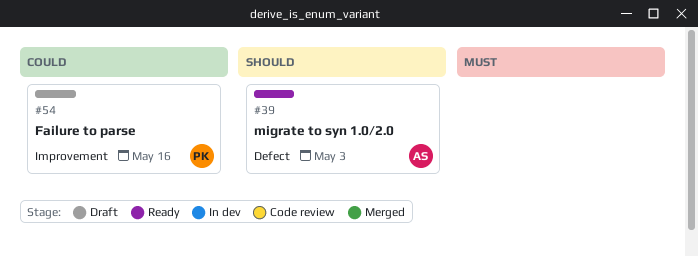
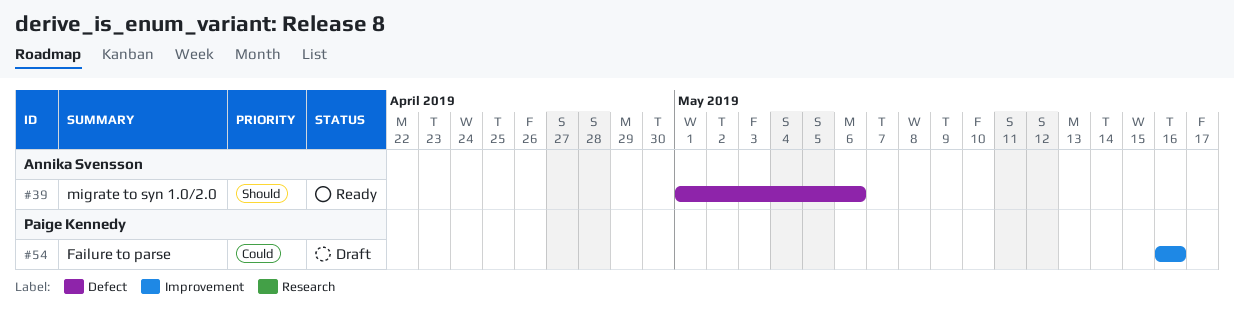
#39, due: May 3 -> May 6

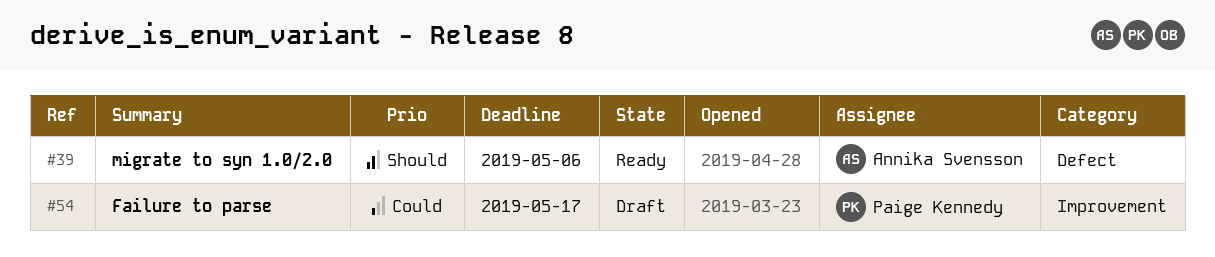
#54, due: May 16 -> May 17

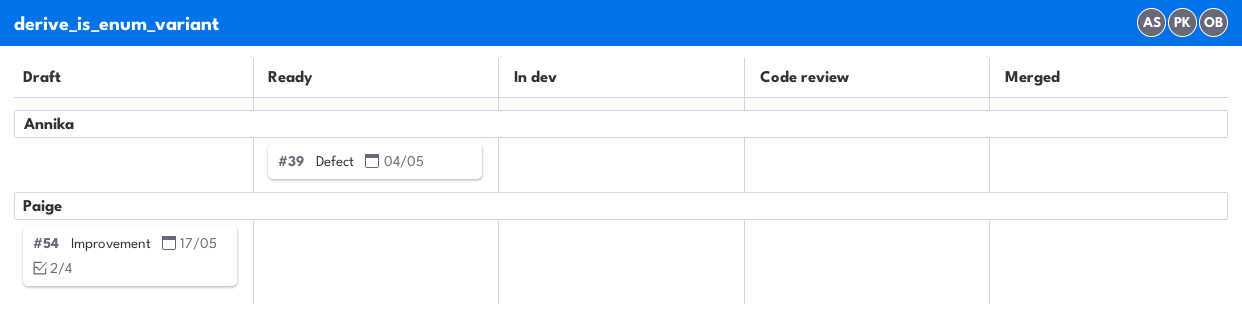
#39, due: May 6 -> May 4

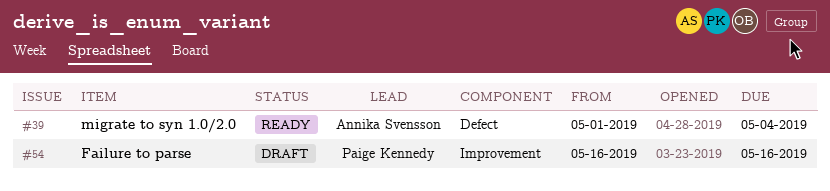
#54, due: May 17 -> May 16

